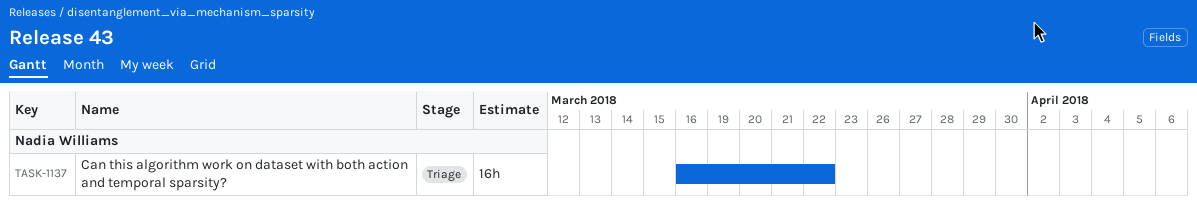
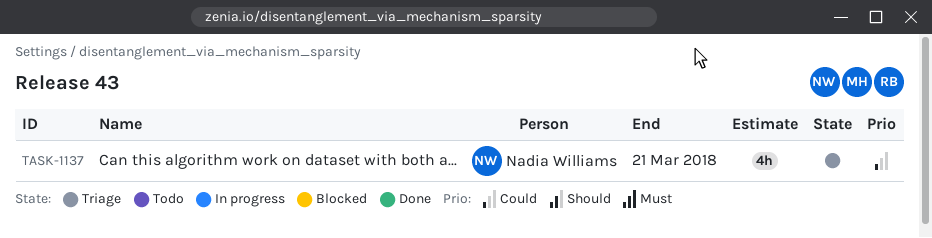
TASK-1137, estimate: 16h -> 4h
TASK-1137, due: Mar 22 -> Mar 21

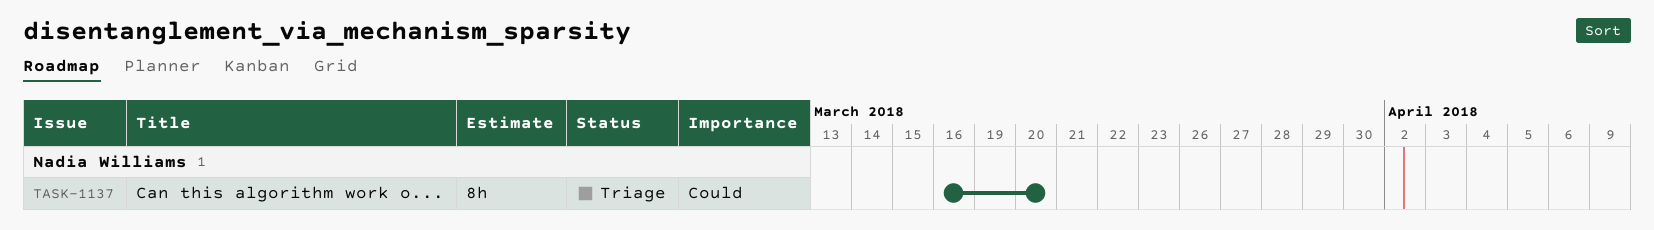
TASK-1137, estimate: 4h -> 8h
TASK-1137, due: Mar 21 -> Mar 20

